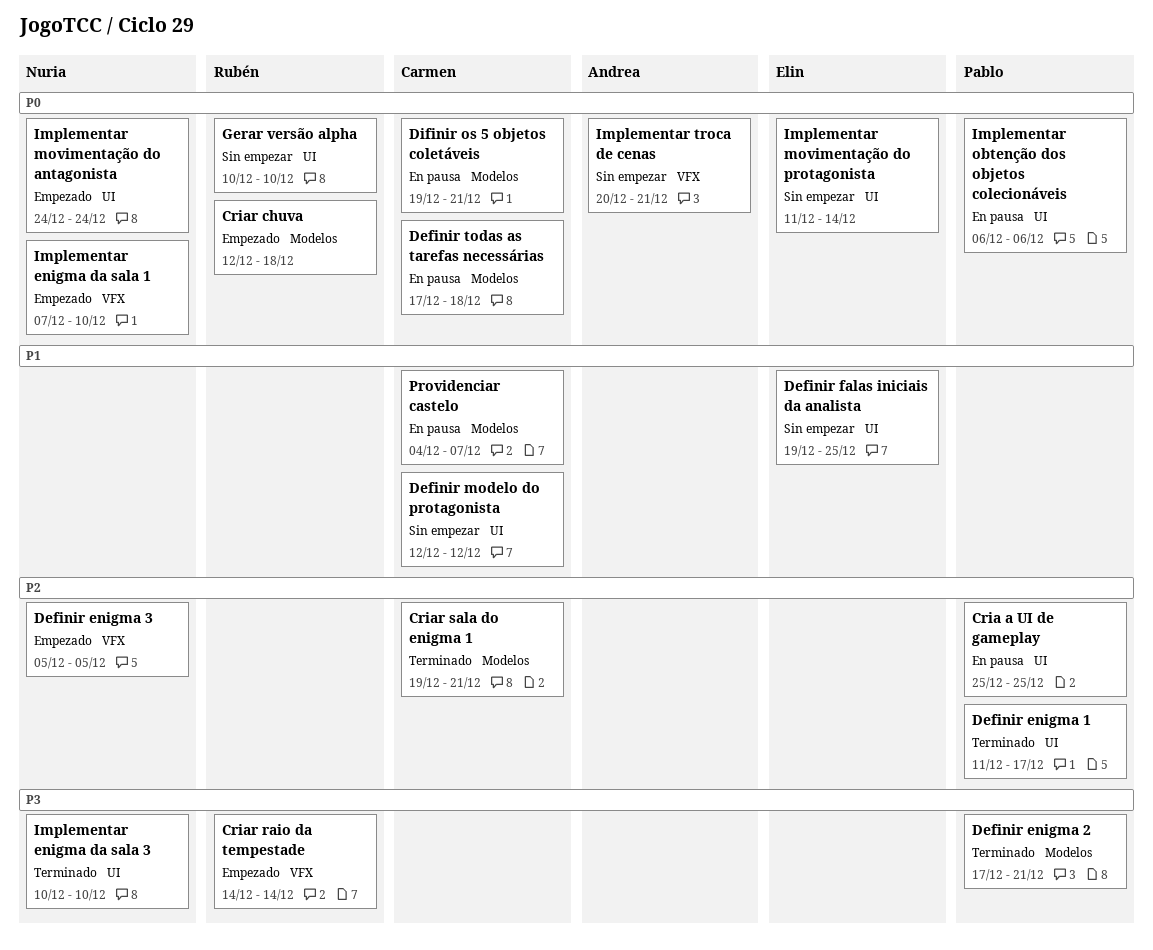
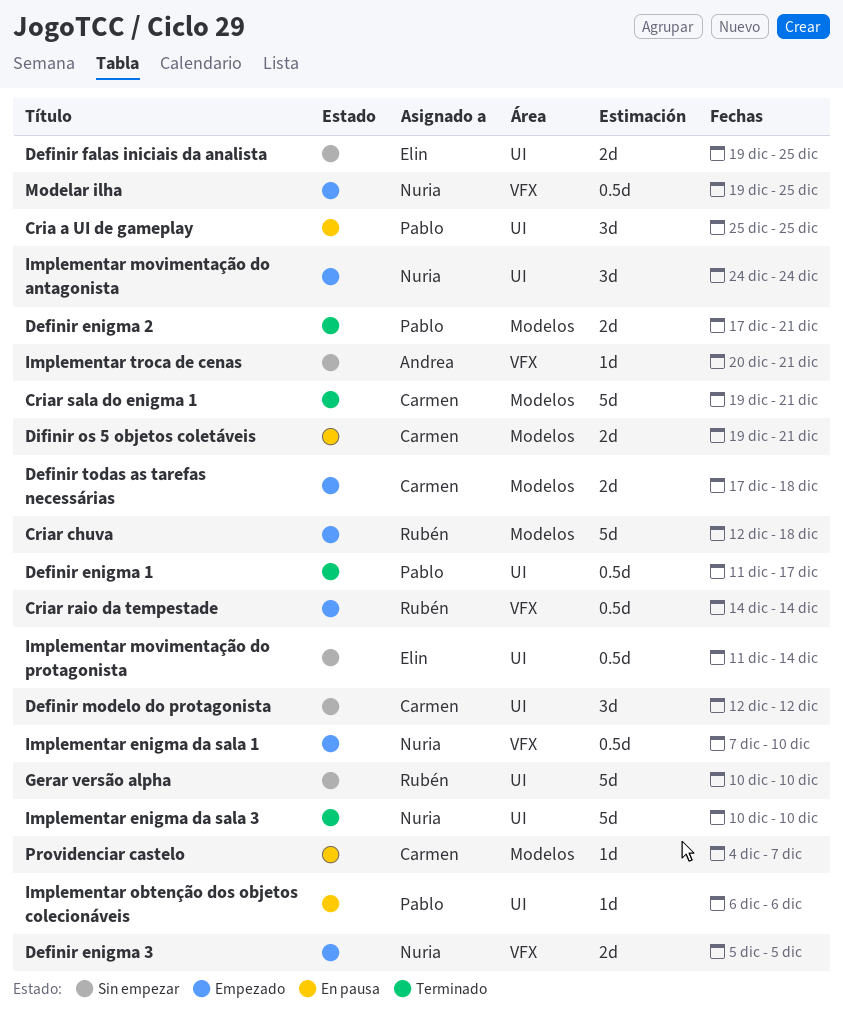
Definir todas as tarefas necessárias, status: En pausa -> Empezado
Modelar ilha: none -> present

